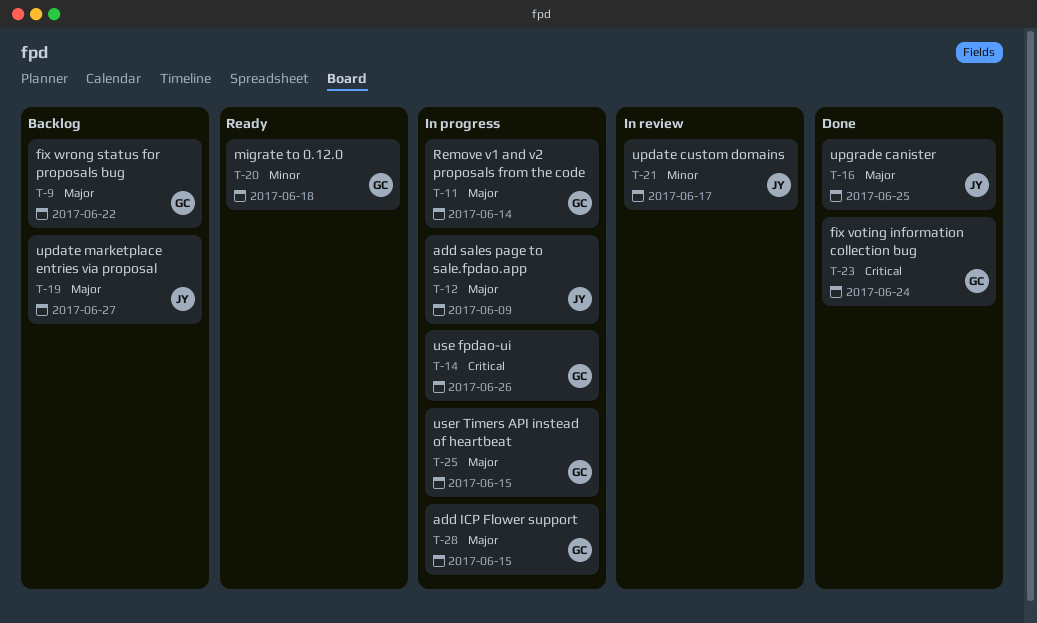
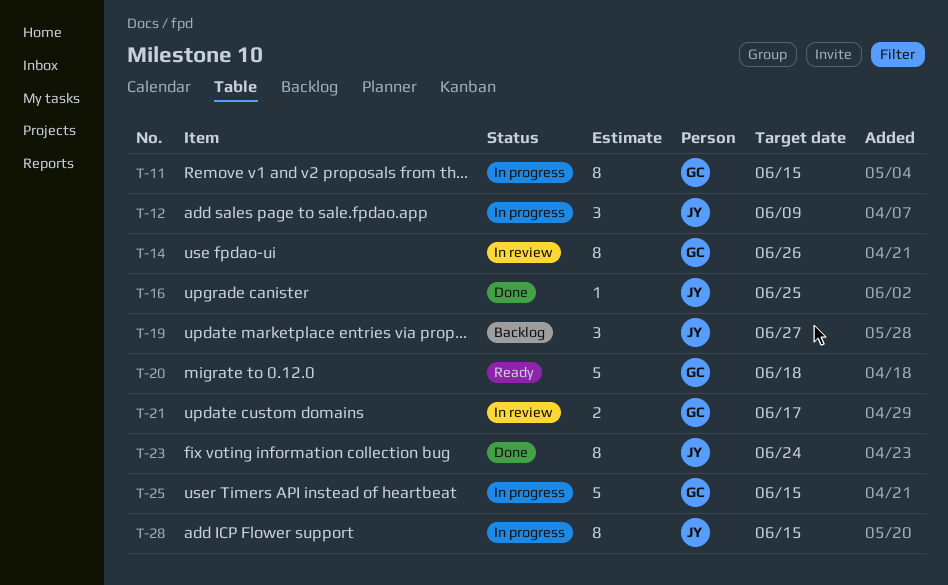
T-9: present -> none
T-11, due: Jun 14 -> Jun 15
T-14, status: In progress -> In review
T-21, owner: JY -> GC
T-23, owner: GC -> JY
T-28, owner: GC -> JY

